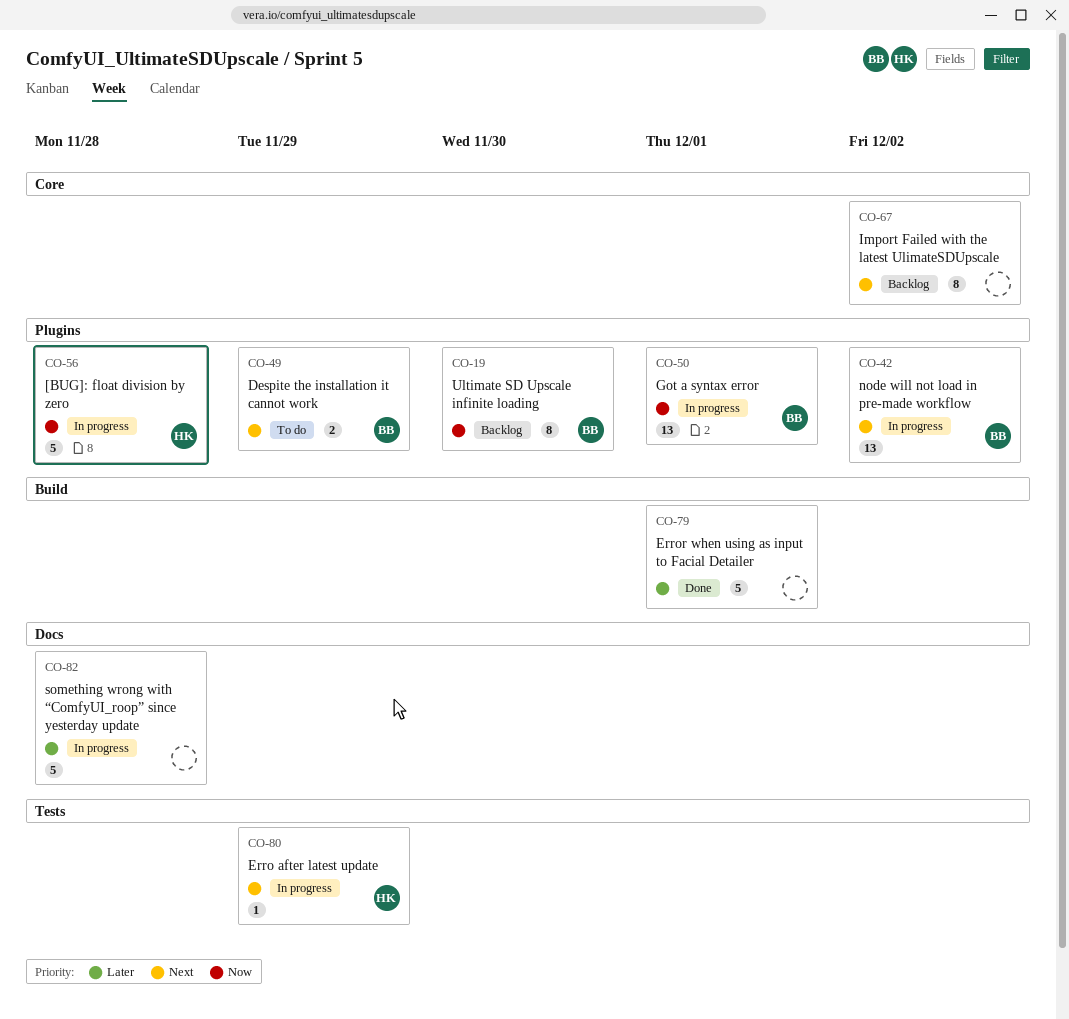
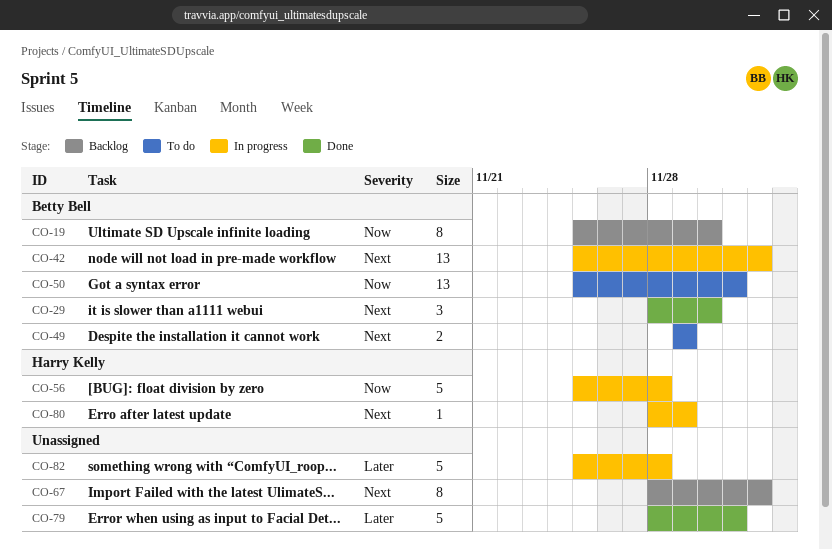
CO-29: none -> present
CO-50, status: In progress -> To do

